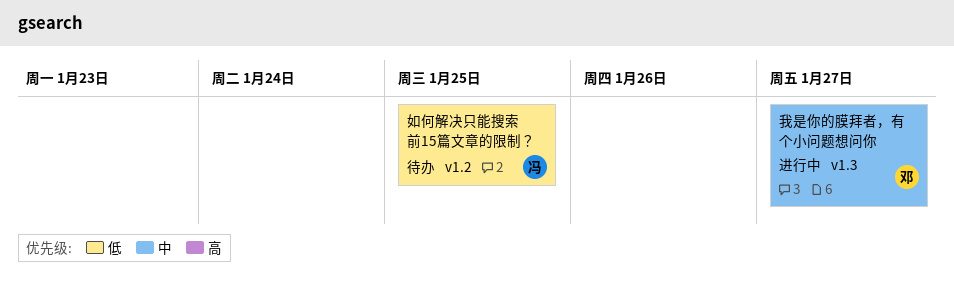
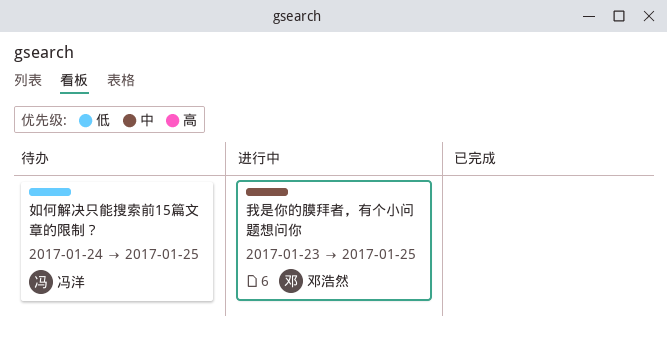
我是你的膜拜者，有个小问题想问你, due: Jan 27 -> Jan 25

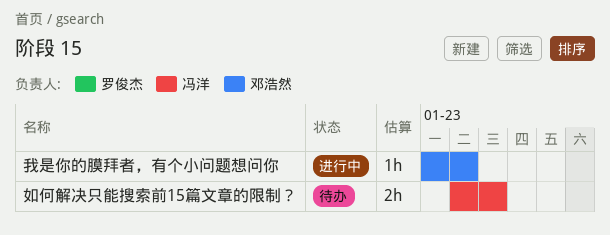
我是你的膜拜者，有个小问题想问你, due: Jan 25 -> Jan 24

